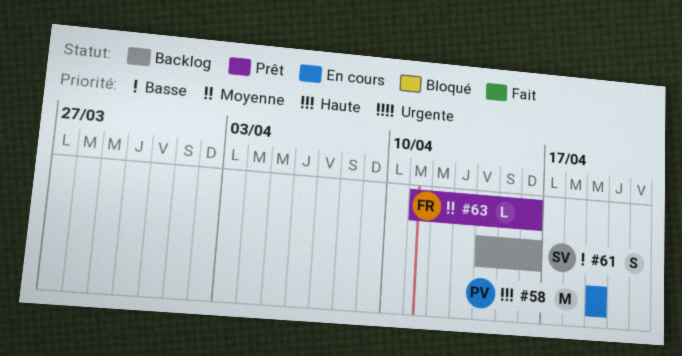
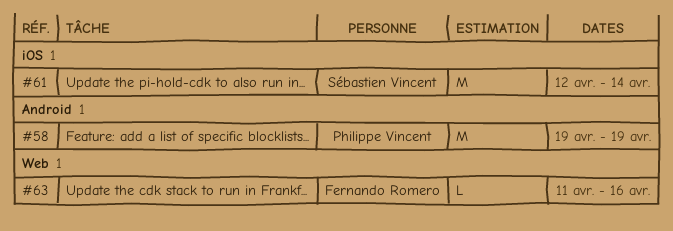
#61, estimate: S -> M
#61, start: Apr 14 -> Apr 12
#61, due: Apr 16 -> Apr 14

